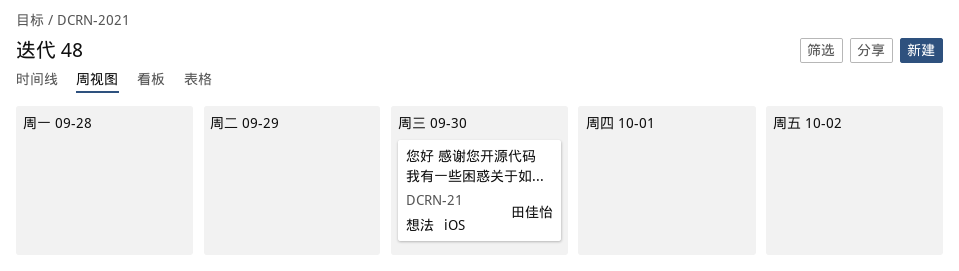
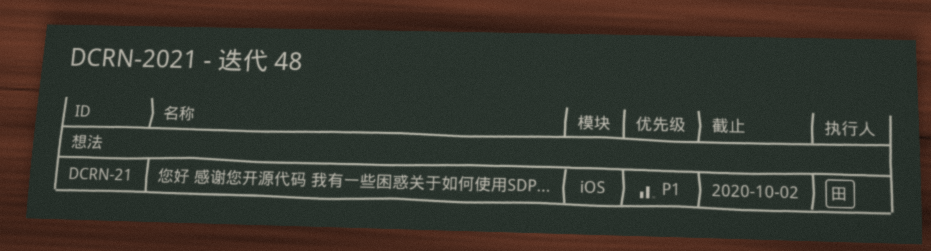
DCRN-21, due: Sep 30 -> Oct 2

